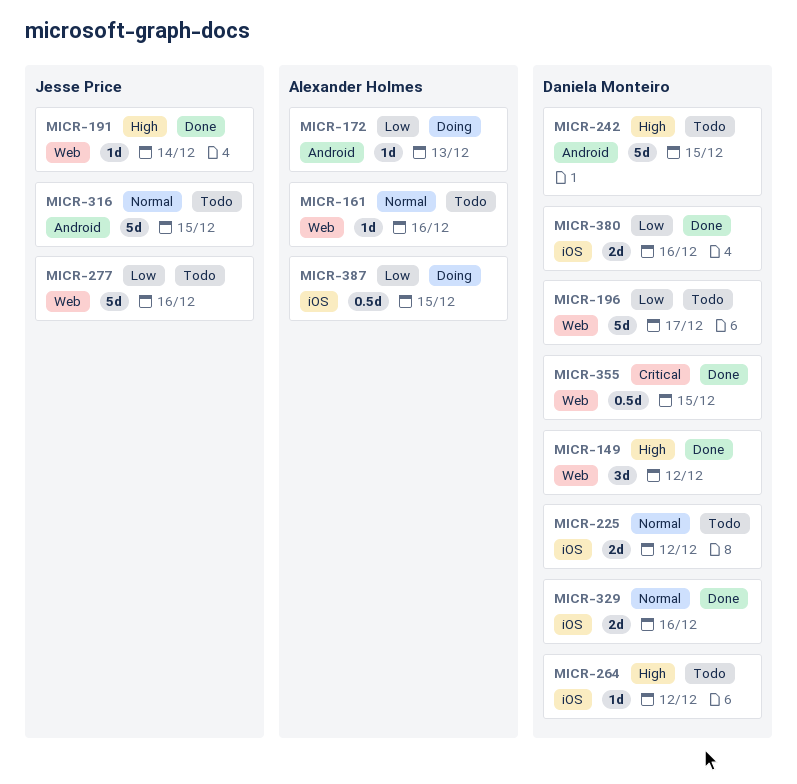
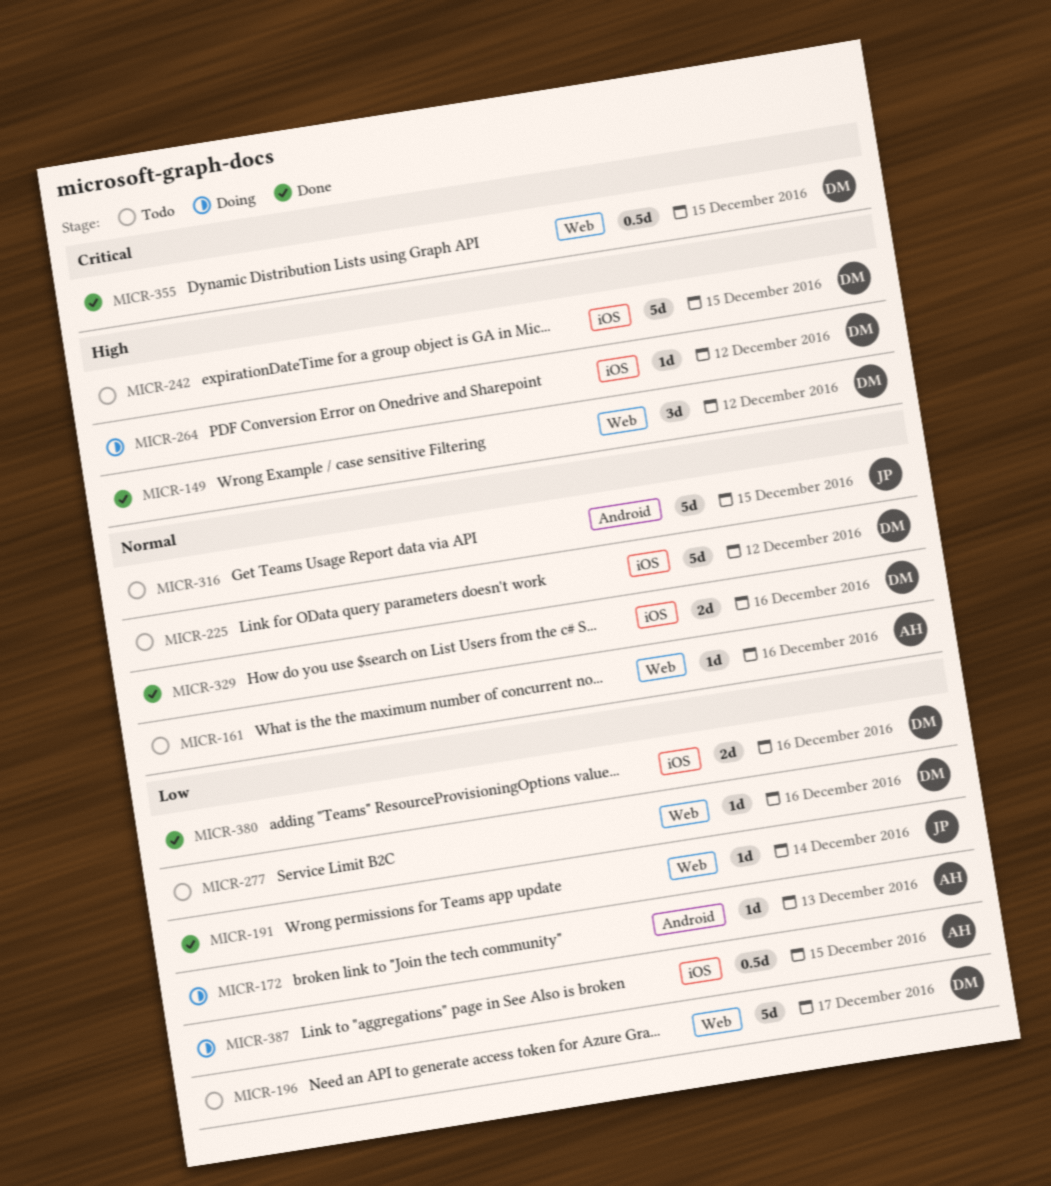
MICR-191, priority: High -> Low
MICR-225, estimate: 2d -> 5d
MICR-242, label: Android -> iOS
MICR-264, status: Todo -> Doing
MICR-277, owner: Jesse Price -> Daniela Monteiro
MICR-277, estimate: 5d -> 1d

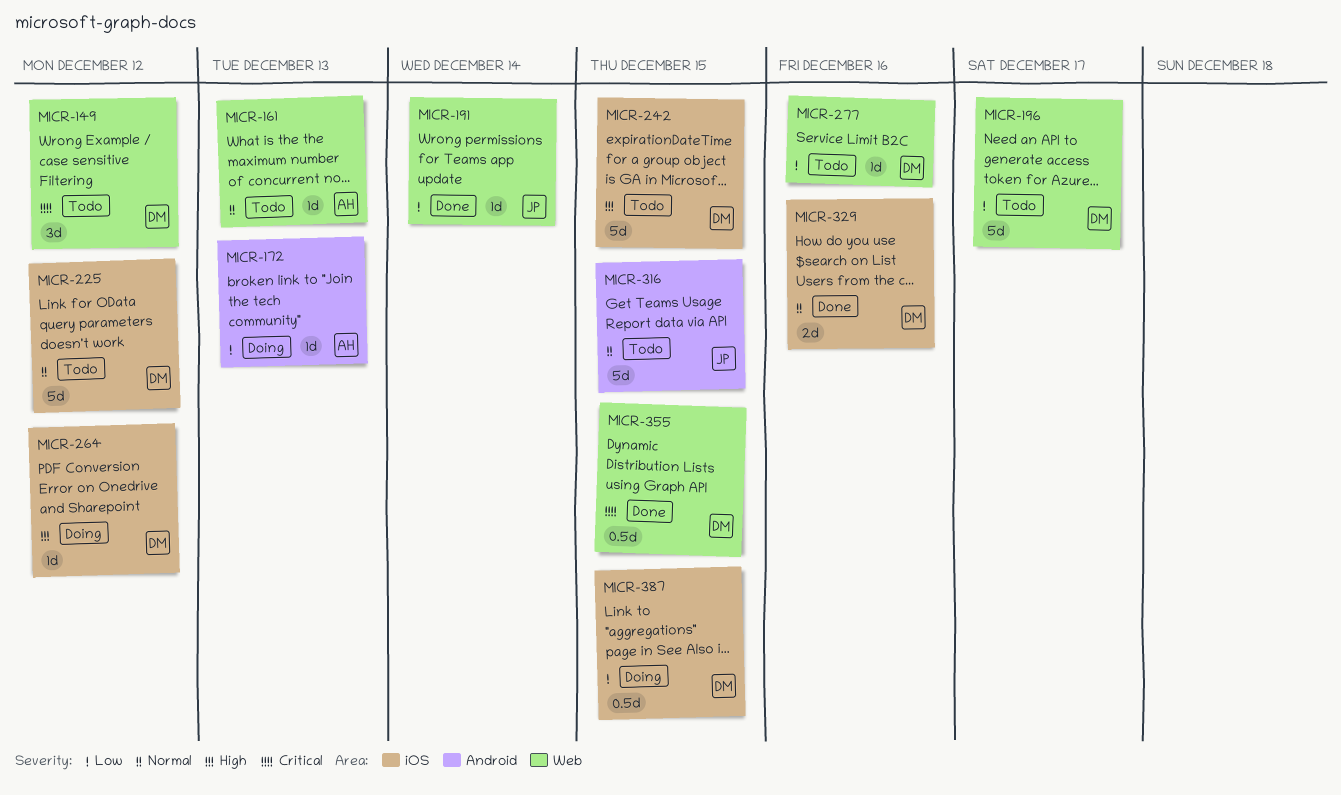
MICR-149, status: Done -> Todo
MICR-149, priority: High -> Critical
MICR-161, due: Dec 16 -> Dec 13
MICR-380: present -> none
MICR-387, owner: AH -> DM

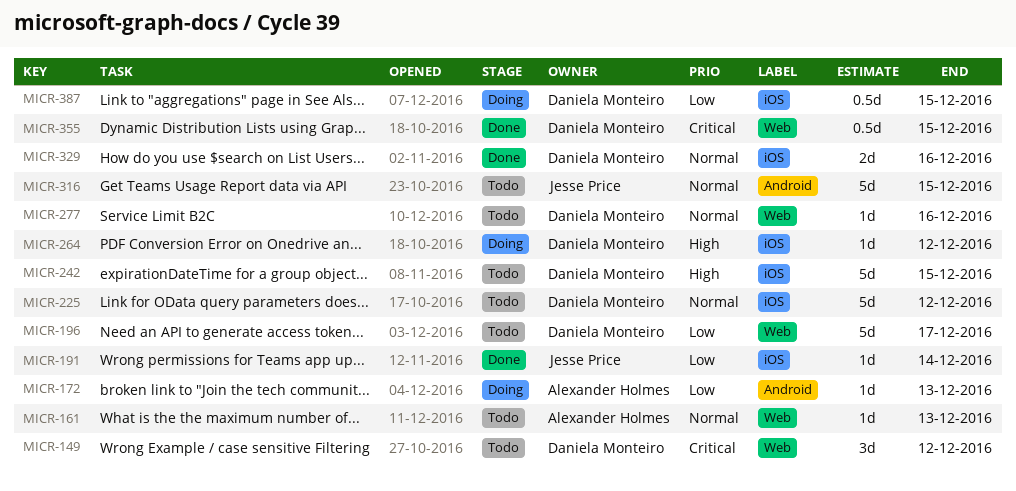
MICR-191, label: Web -> iOS
MICR-277, priority: Low -> Normal

